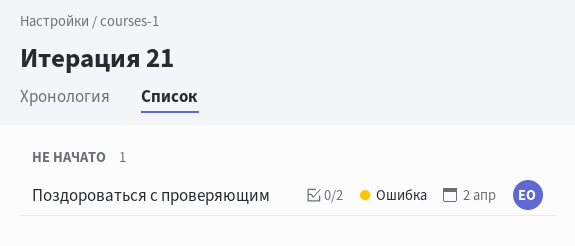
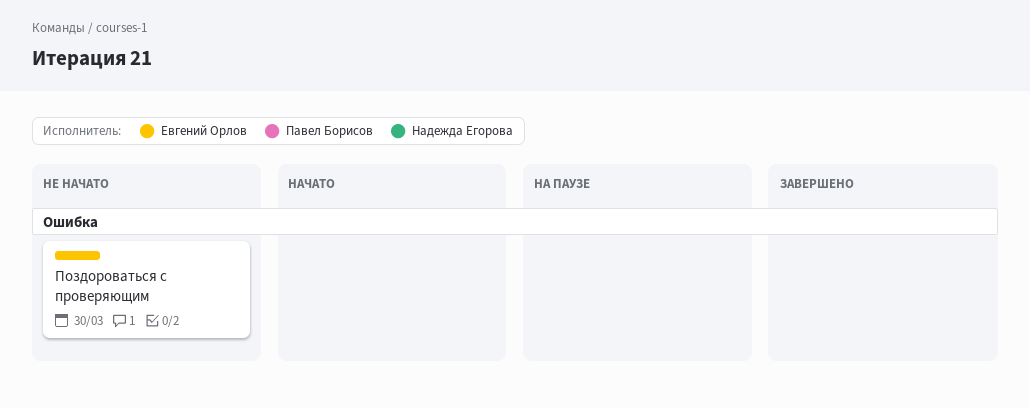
Поздороваться с проверяющим, due: Apr 2 -> Mar 30

